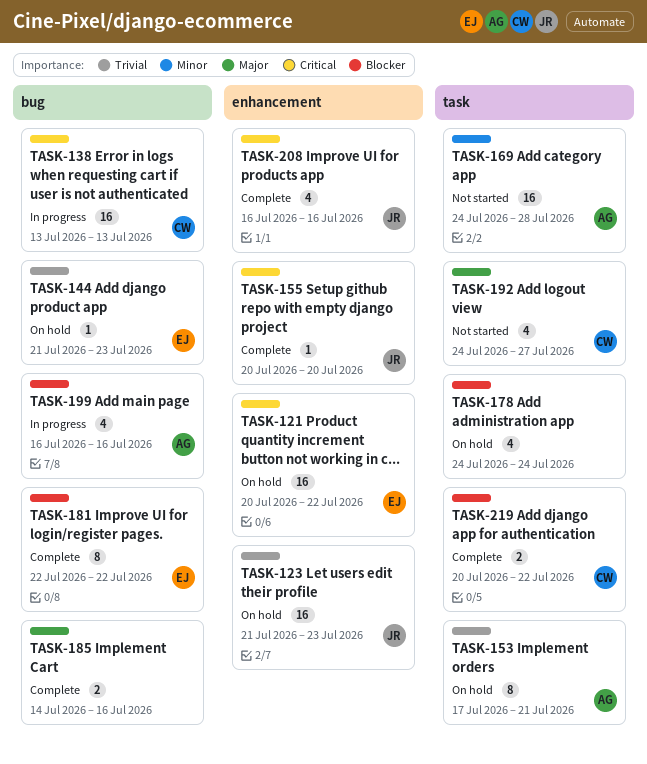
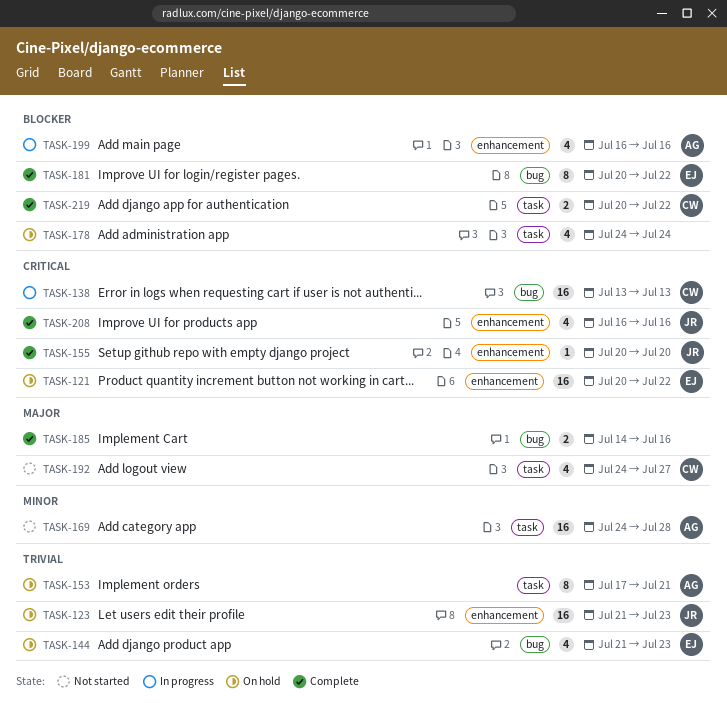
TASK-144, estimate: 1 -> 4
TASK-181, start: Jul 22 -> Jul 20
TASK-199, label: bug -> enhancement

